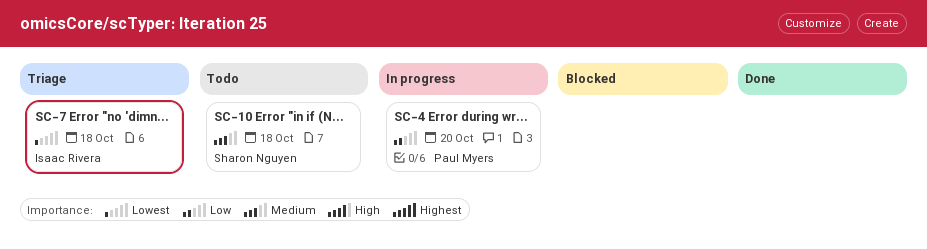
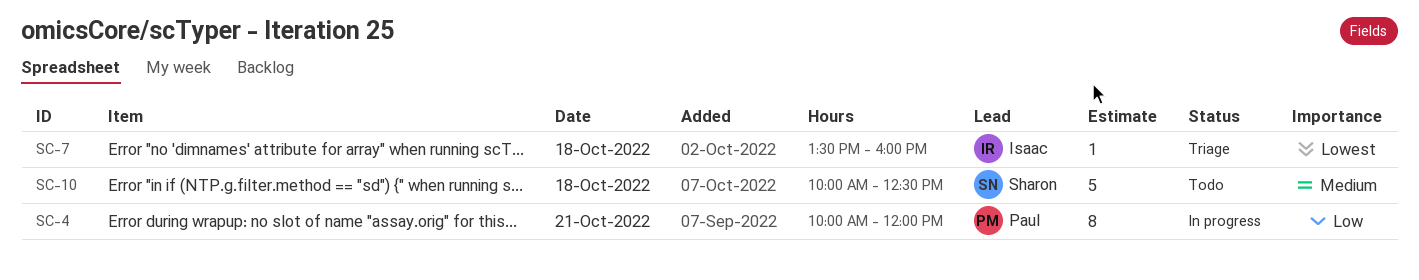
SC-4, day: Oct 20 -> Oct 21

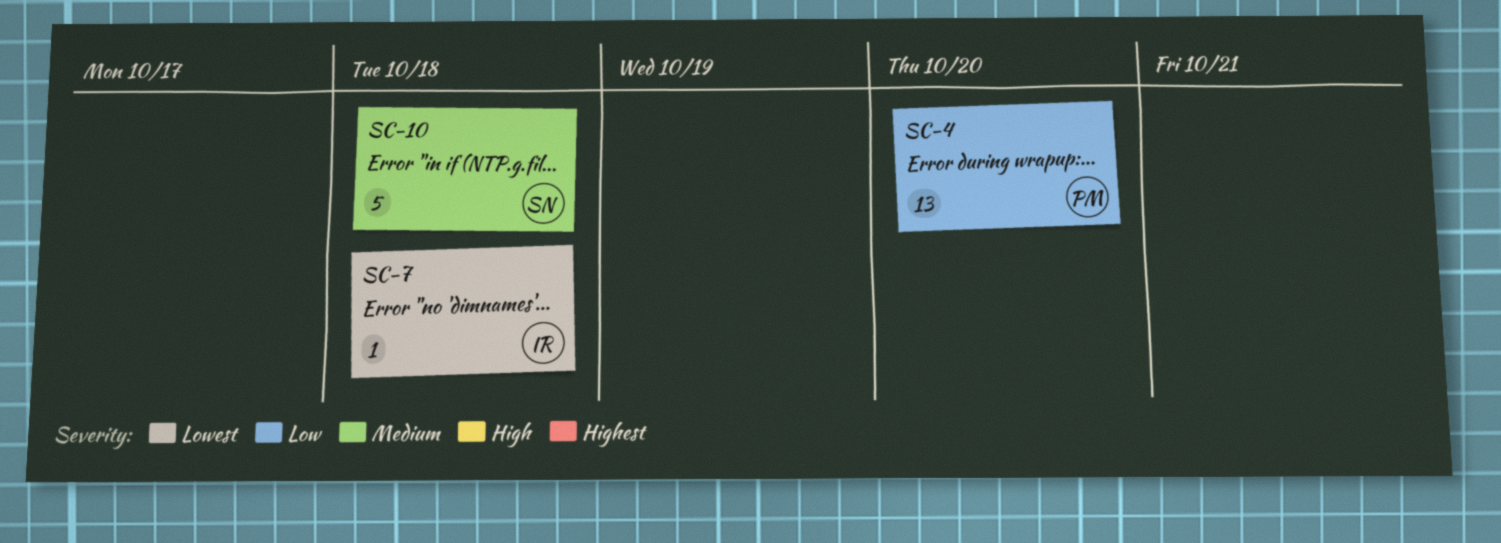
SC-4, estimate: 8 -> 13
SC-4, day: Oct 21 -> Oct 20

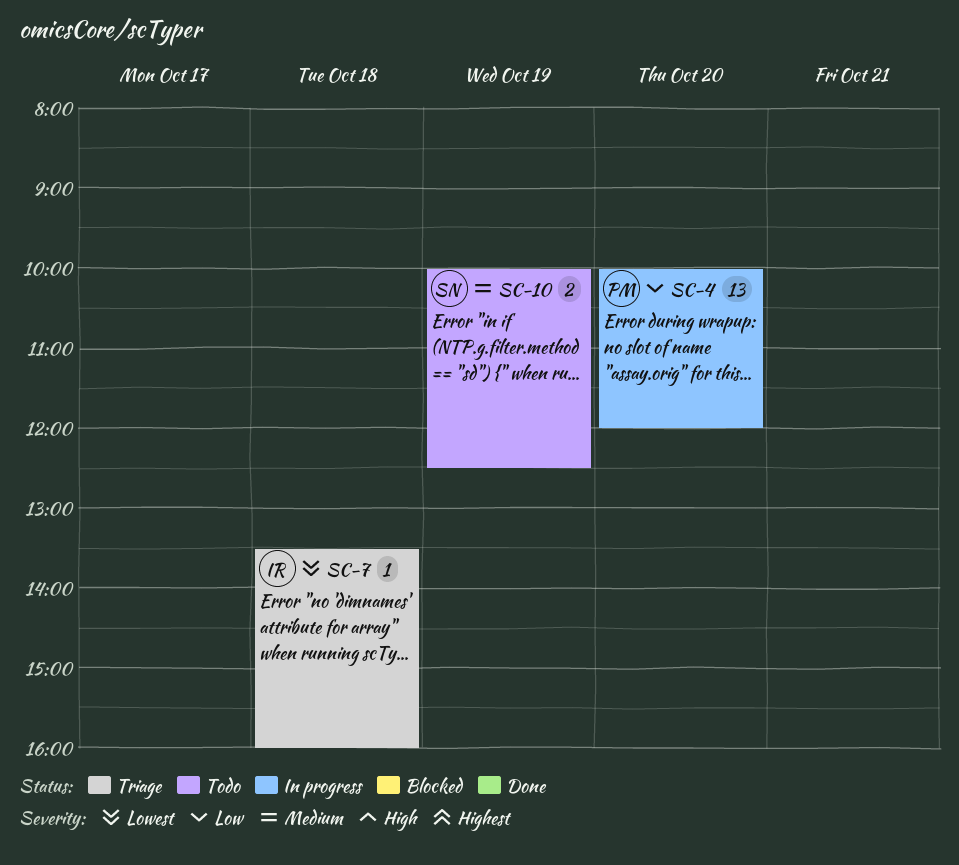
SC-10, estimate: 5 -> 2
SC-10, day: Oct 18 -> Oct 19

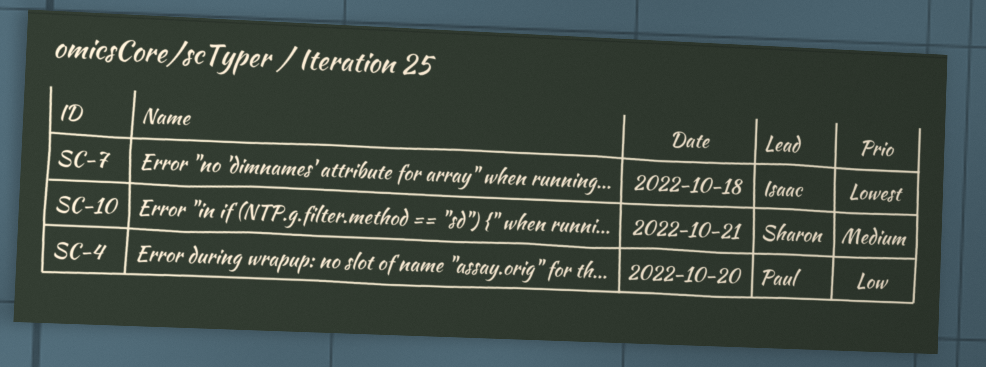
SC-10, day: Oct 19 -> Oct 21

